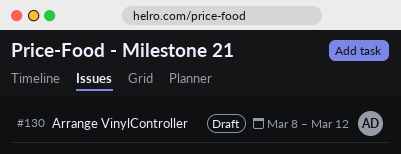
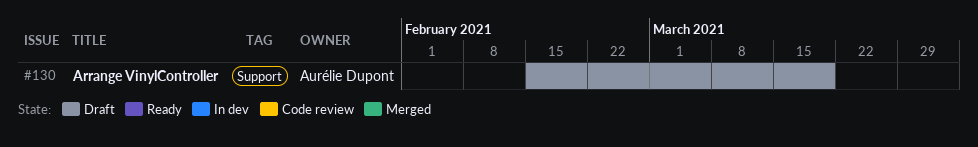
#130, start: Mar 8 -> Feb 15
#130, due: Mar 12 -> Mar 19

